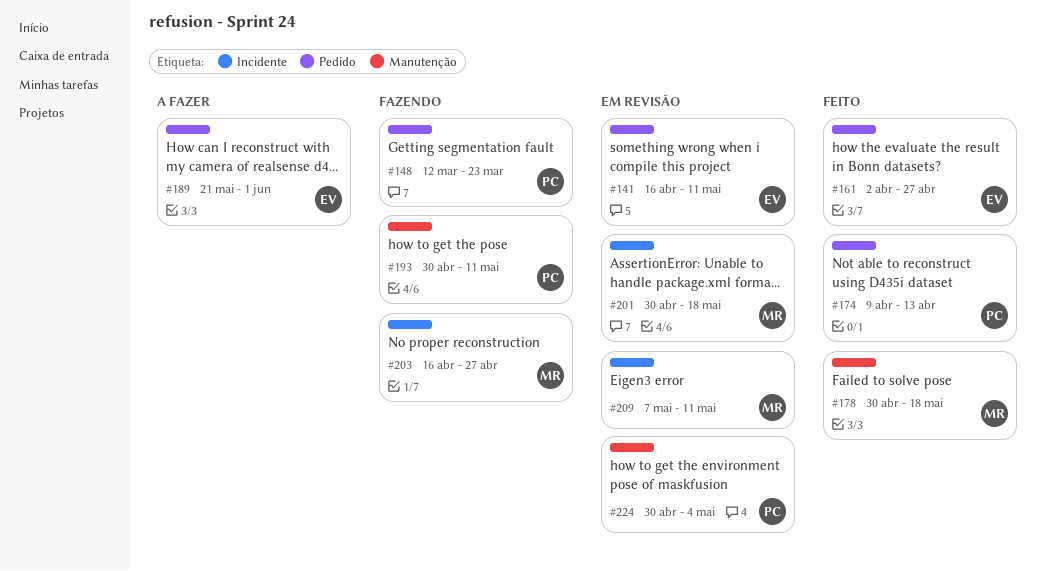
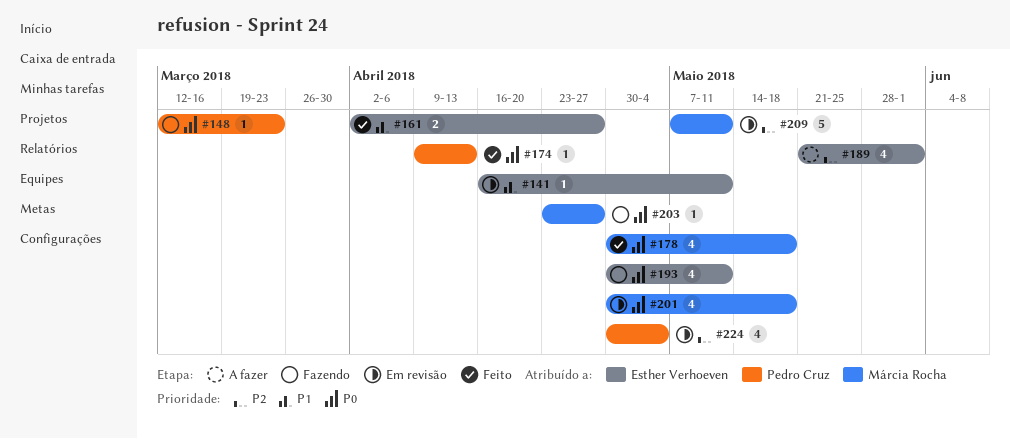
#193, owner: Pedro Cruz -> Esther Verhoeven
#203, start: Apr 16 -> Apr 23

